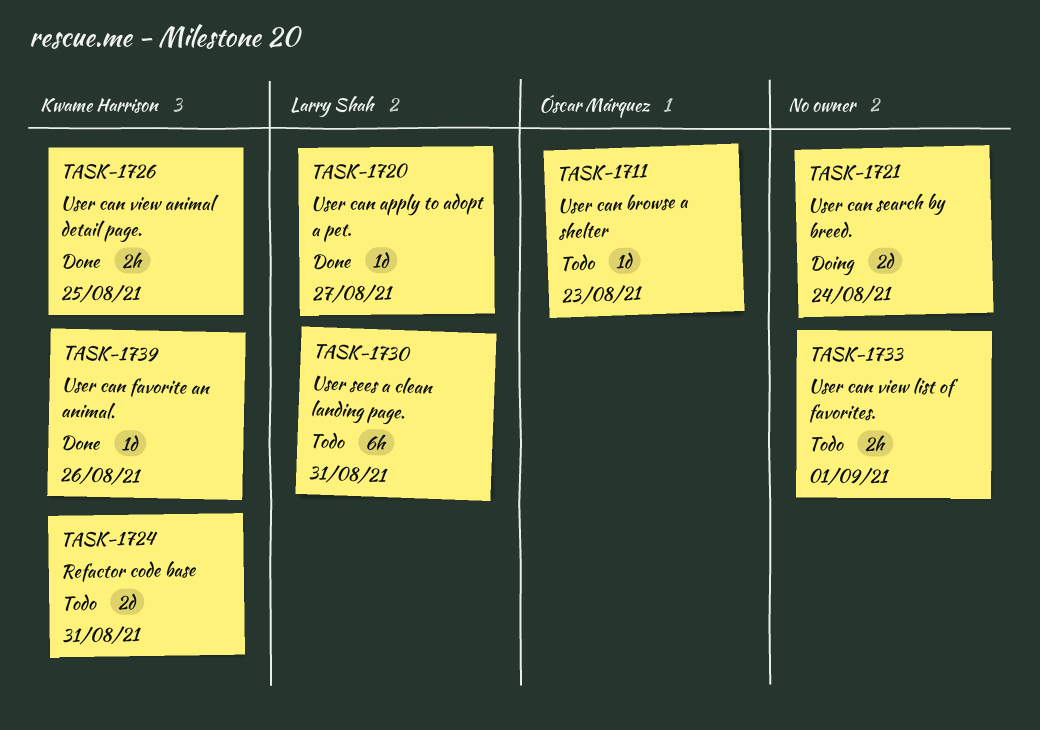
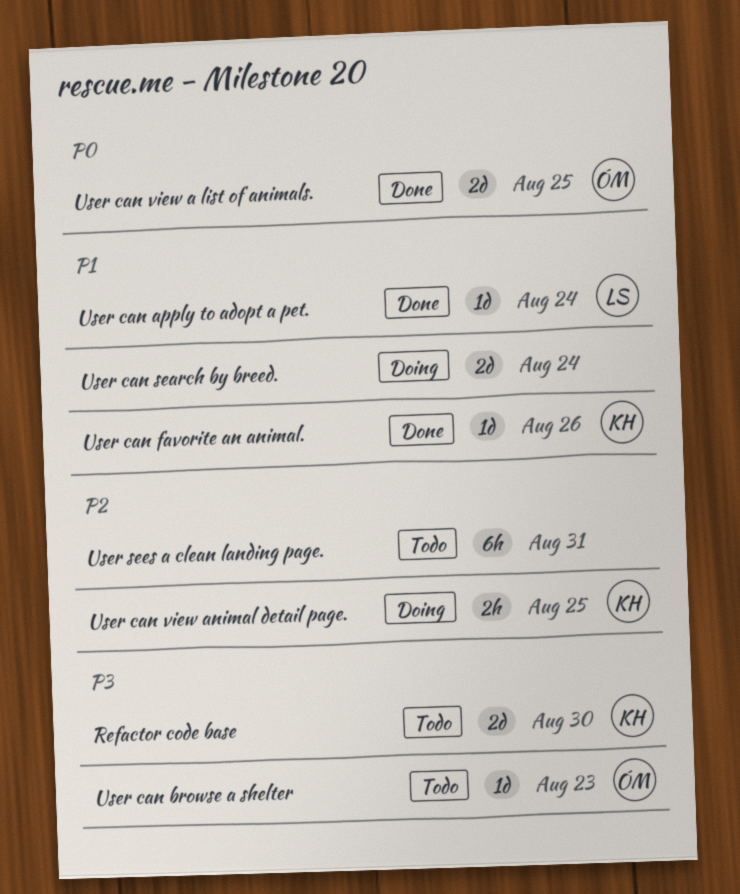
Refactor code base, due: Aug 31 -> Aug 30
User can apply to adopt a pet., due: Aug 27 -> Aug 24
User can view a list of animals.: none -> present
User can view animal detail page., status: Done -> Doing
User can view list of favorites.: present -> none
User sees a clean landing page., owner: Larry Shah -> none

